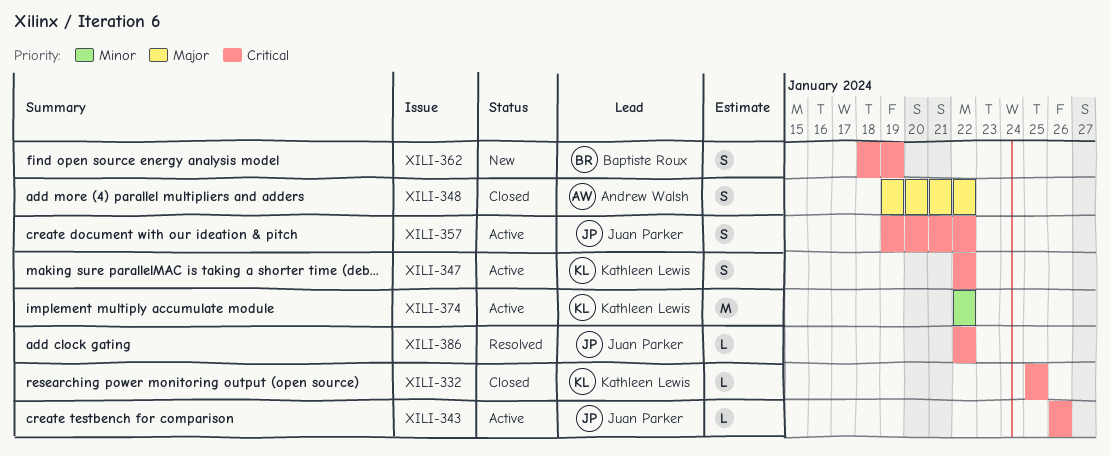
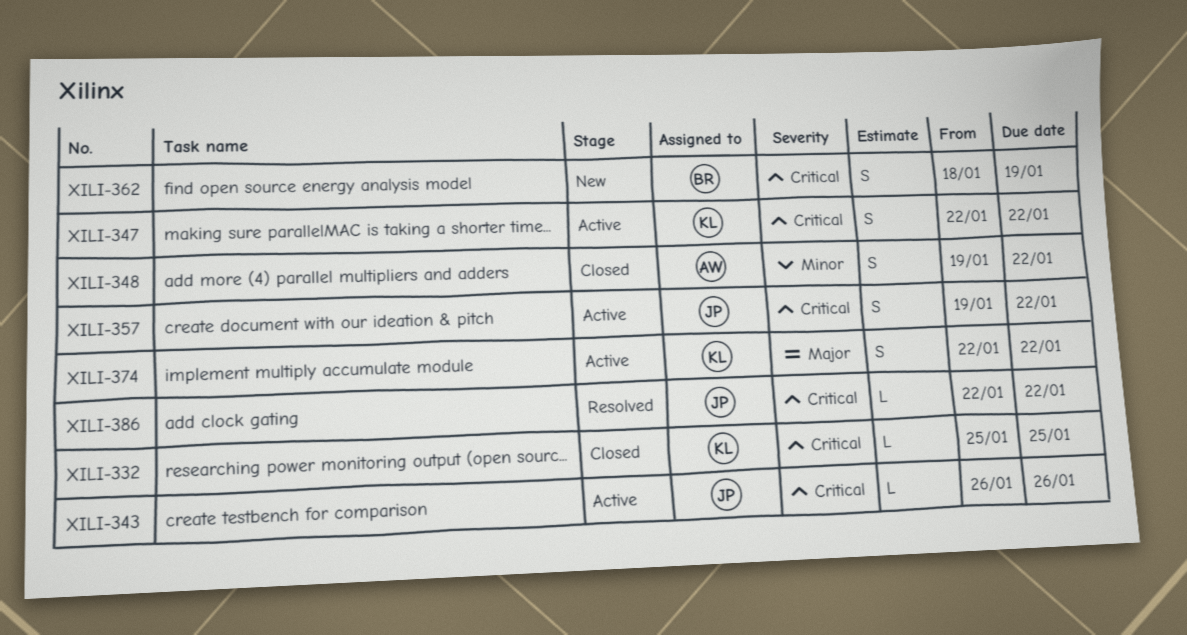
XILI-348, priority: Major -> Minor
XILI-374, priority: Minor -> Major
XILI-374, estimate: M -> S

